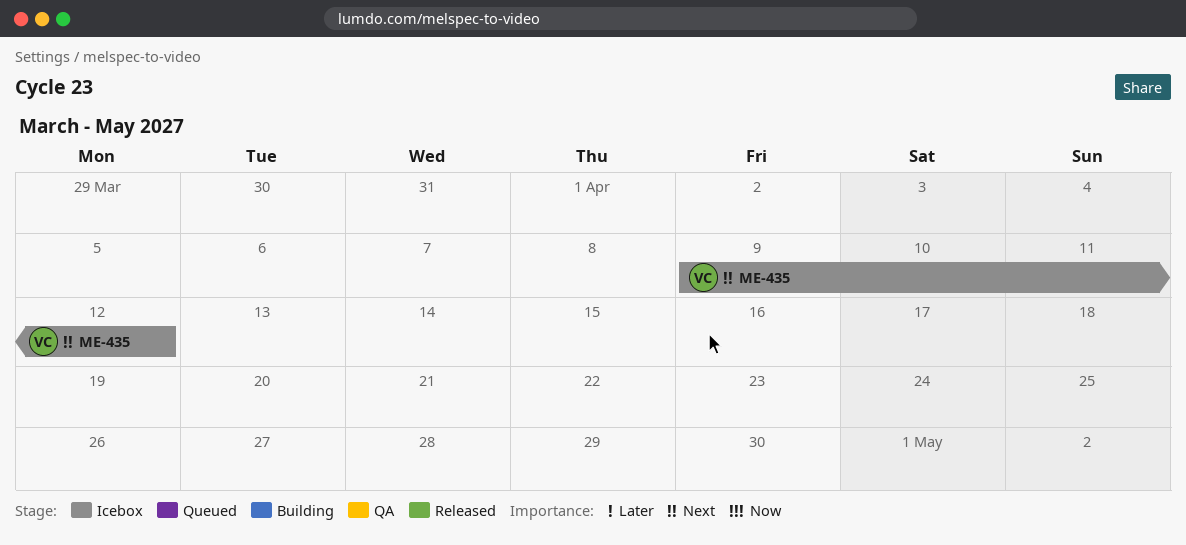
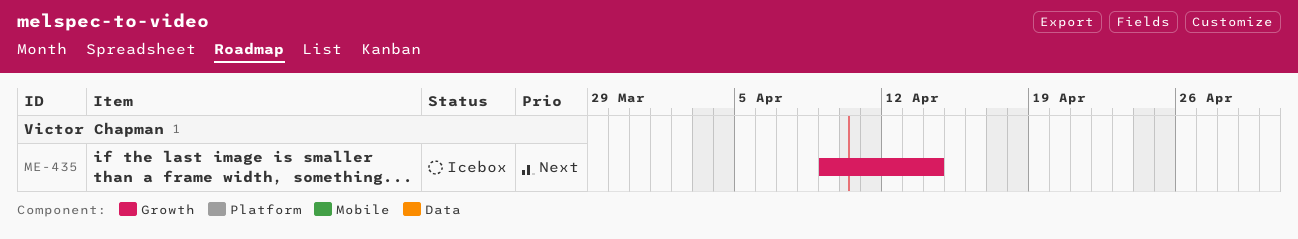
ME-435, due: Apr 12 -> Apr 14

